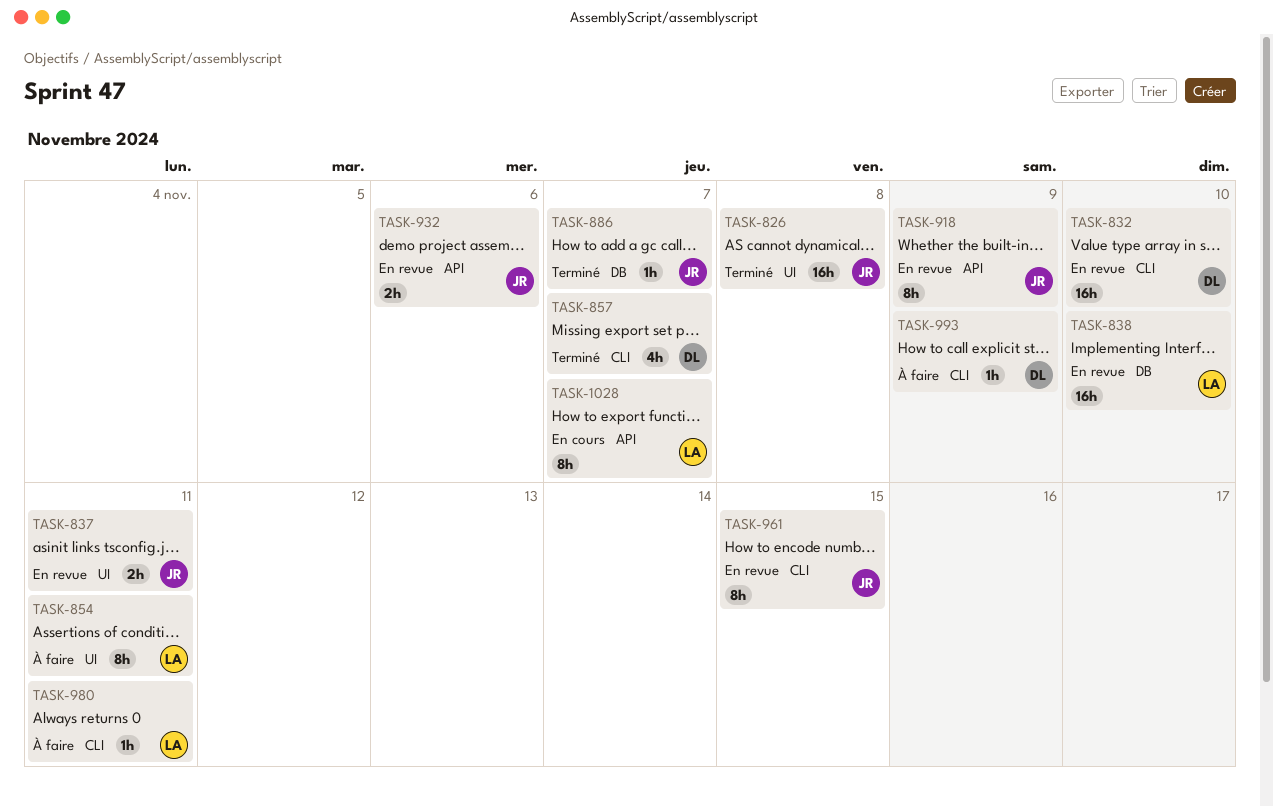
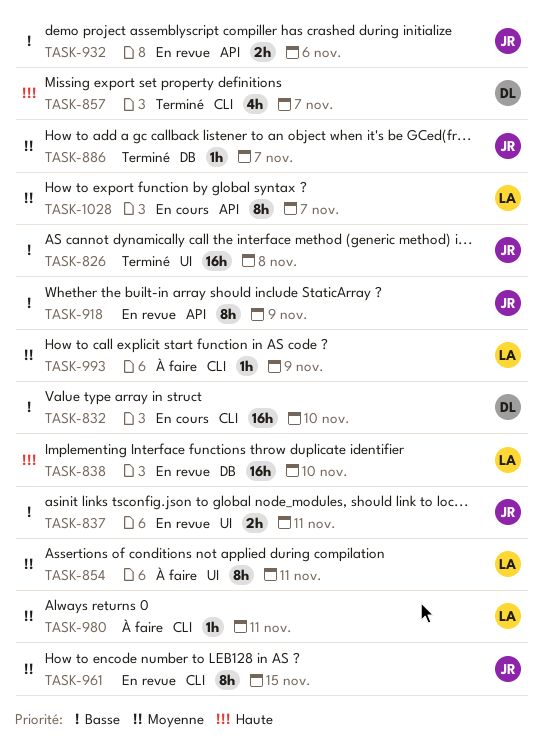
TASK-832, status: En revue -> En cours
TASK-993, owner: DL -> LA

